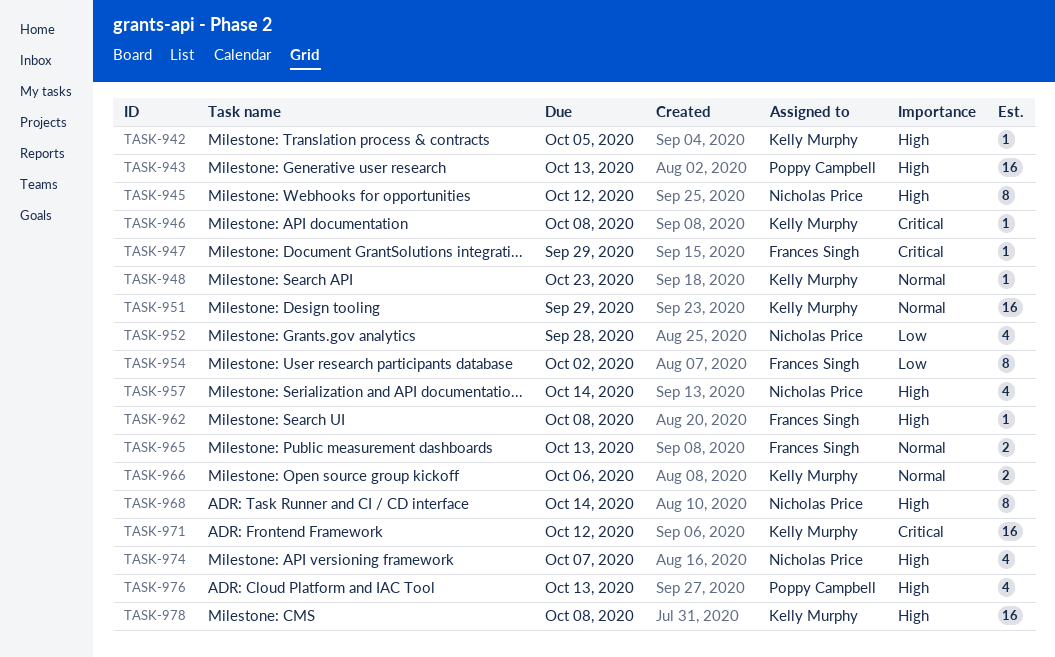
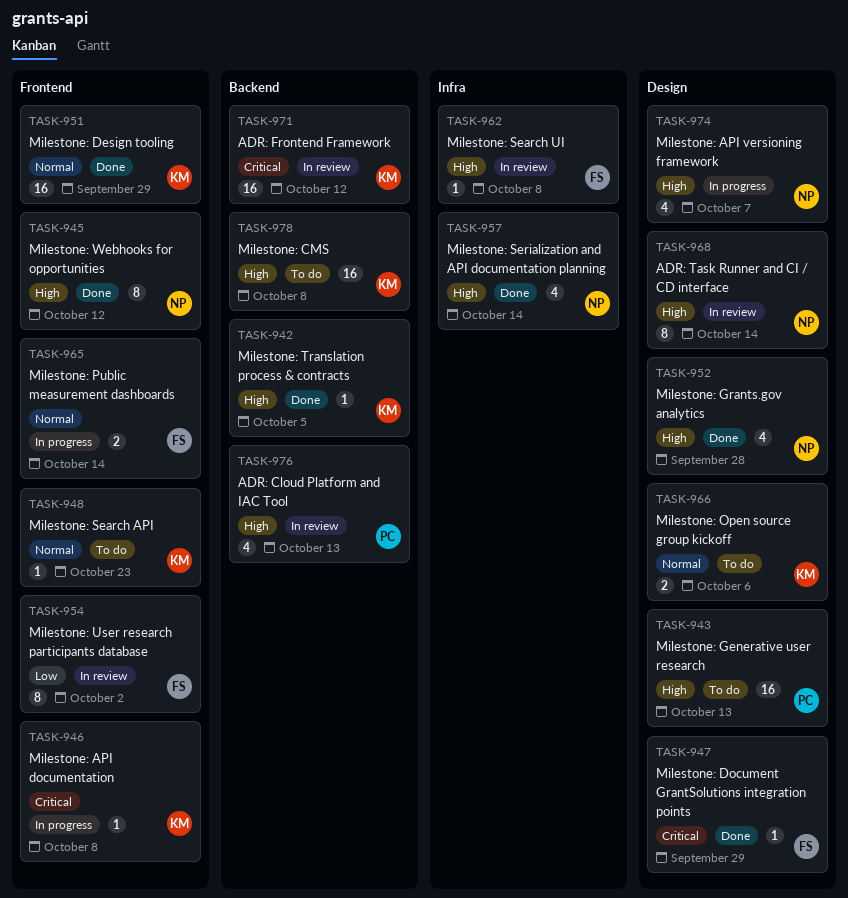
TASK-952, priority: Low -> High
TASK-965, due: Oct 13 -> Oct 14

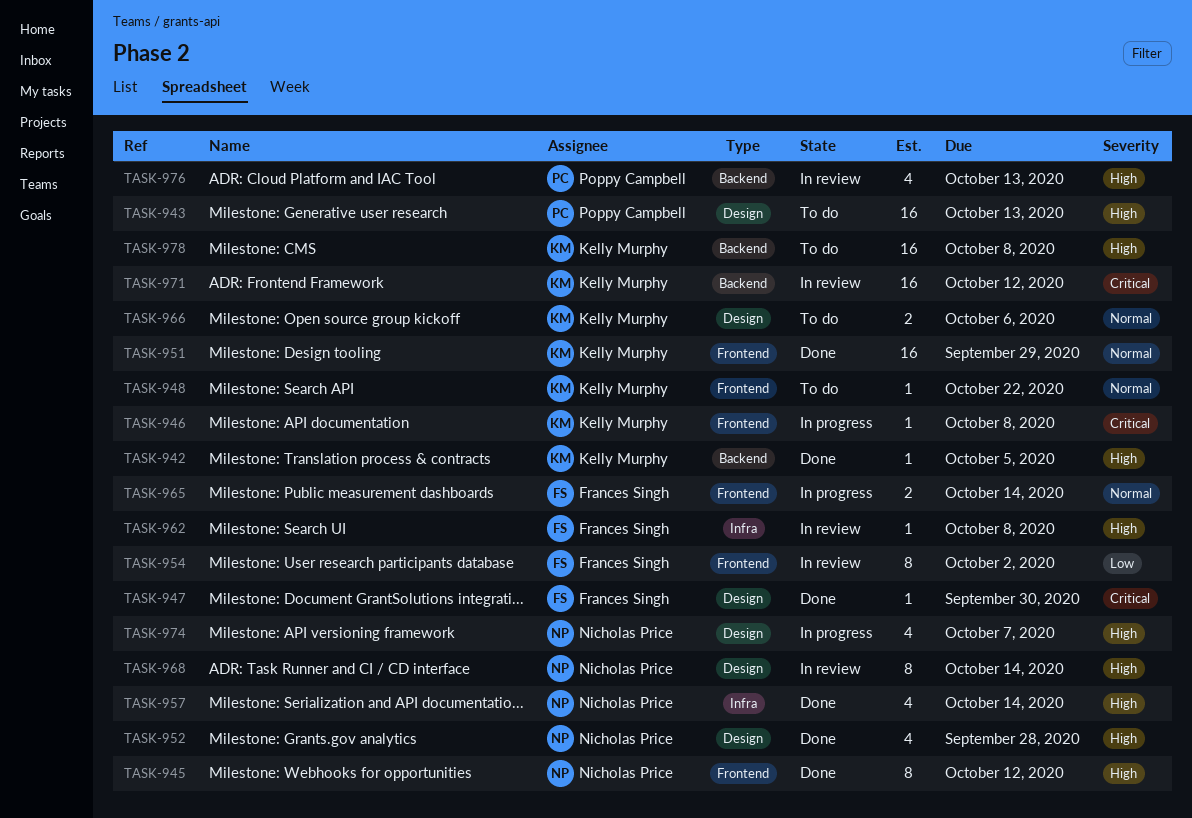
TASK-947, due: Sep 29 -> Sep 30
TASK-948, due: Oct 23 -> Oct 22

